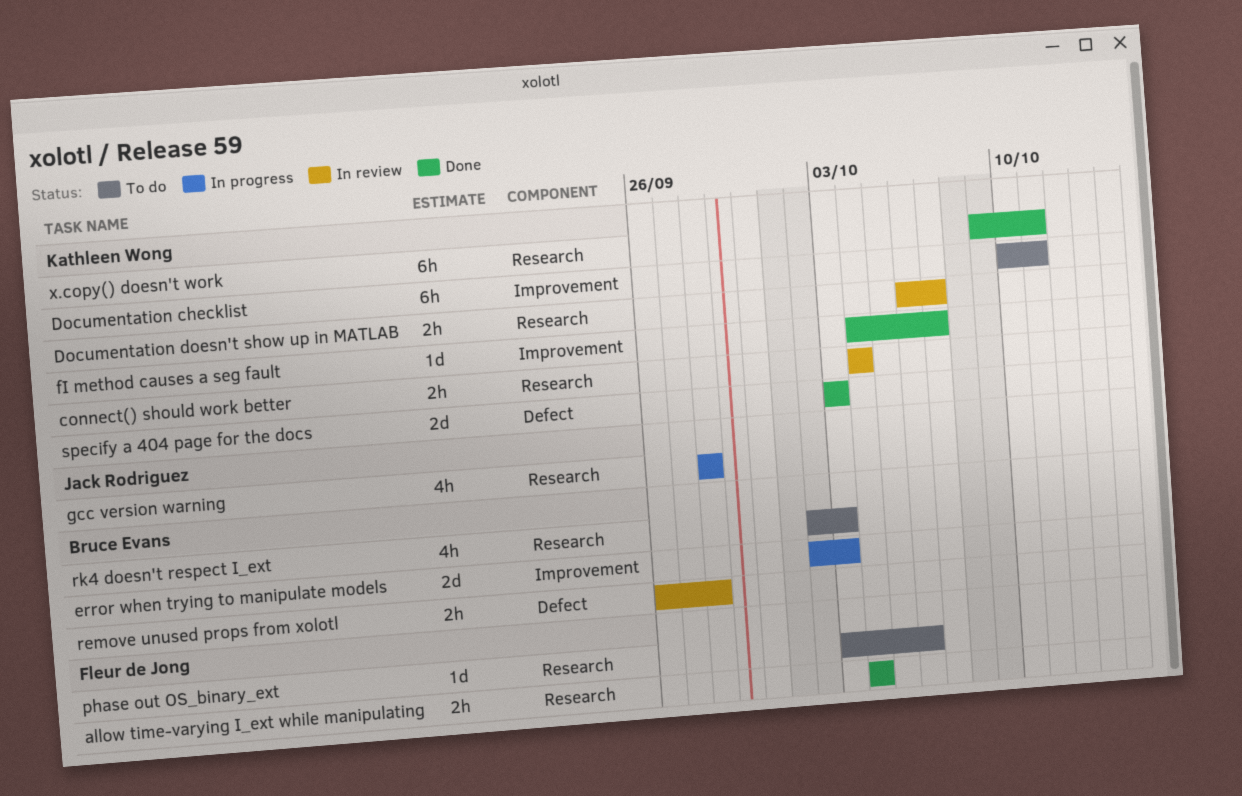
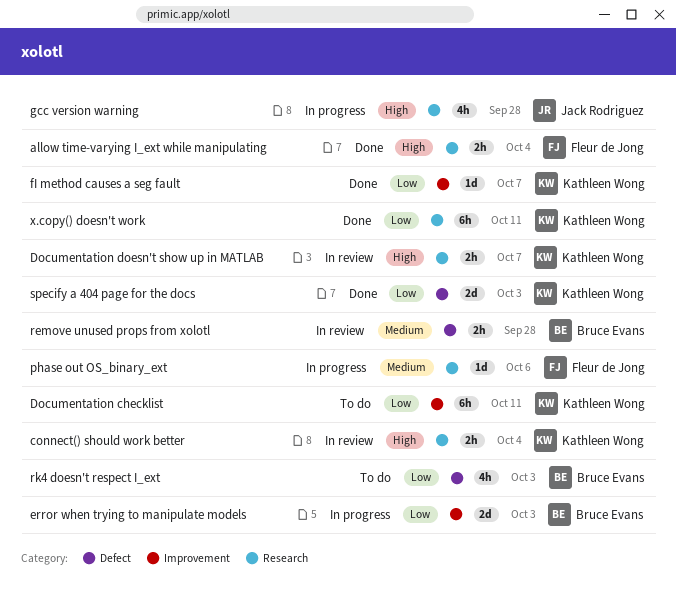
phase out OS_binary_ext, status: To do -> In progress
rk4 doesn't respect I_ext, label: Research -> Defect

